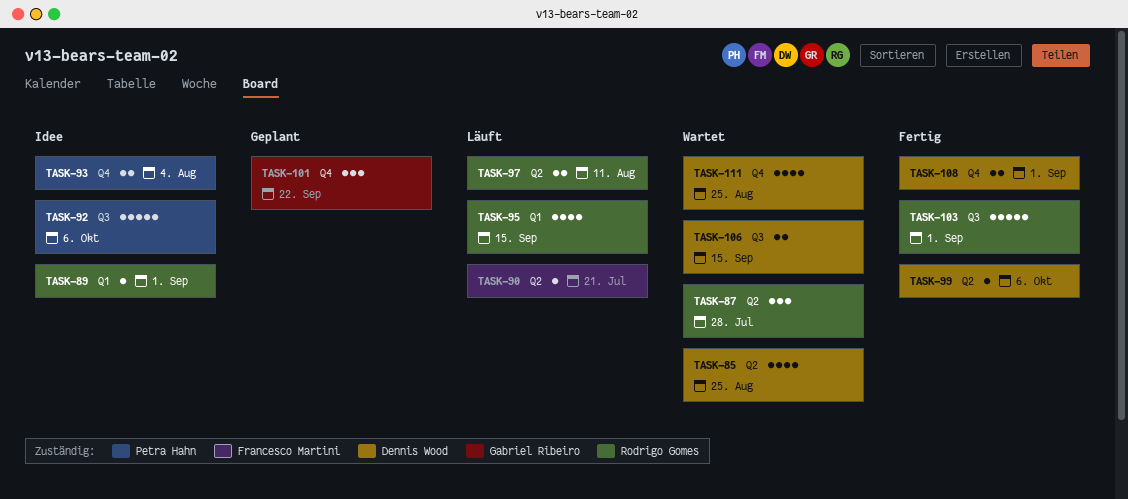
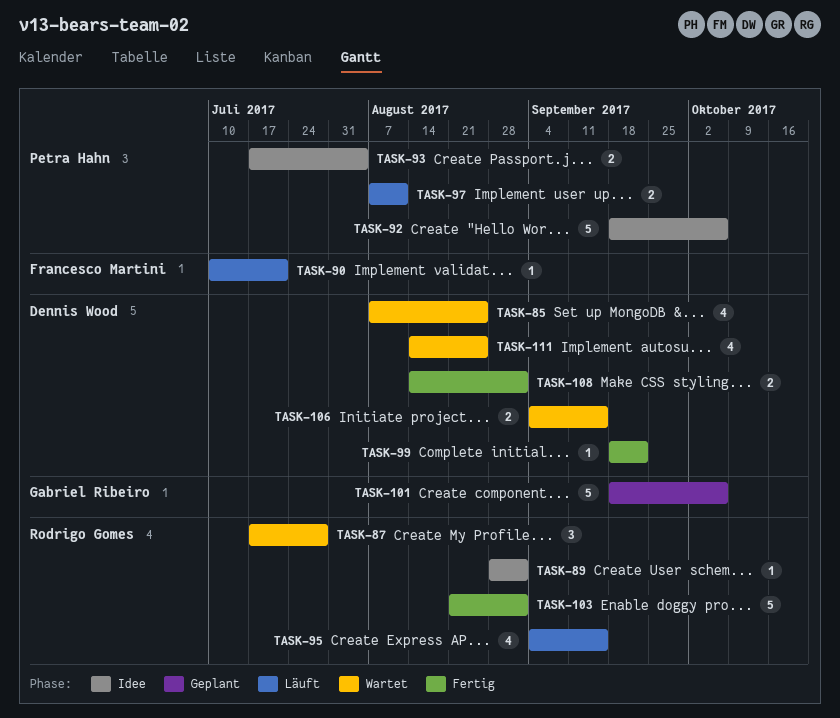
TASK-97, owner: Rodrigo Gomes -> Petra Hahn
TASK-99, due: Oct 6 -> Sep 22
TASK-101, estimate: 3 -> 5
TASK-101, due: Sep 22 -> Oct 6

